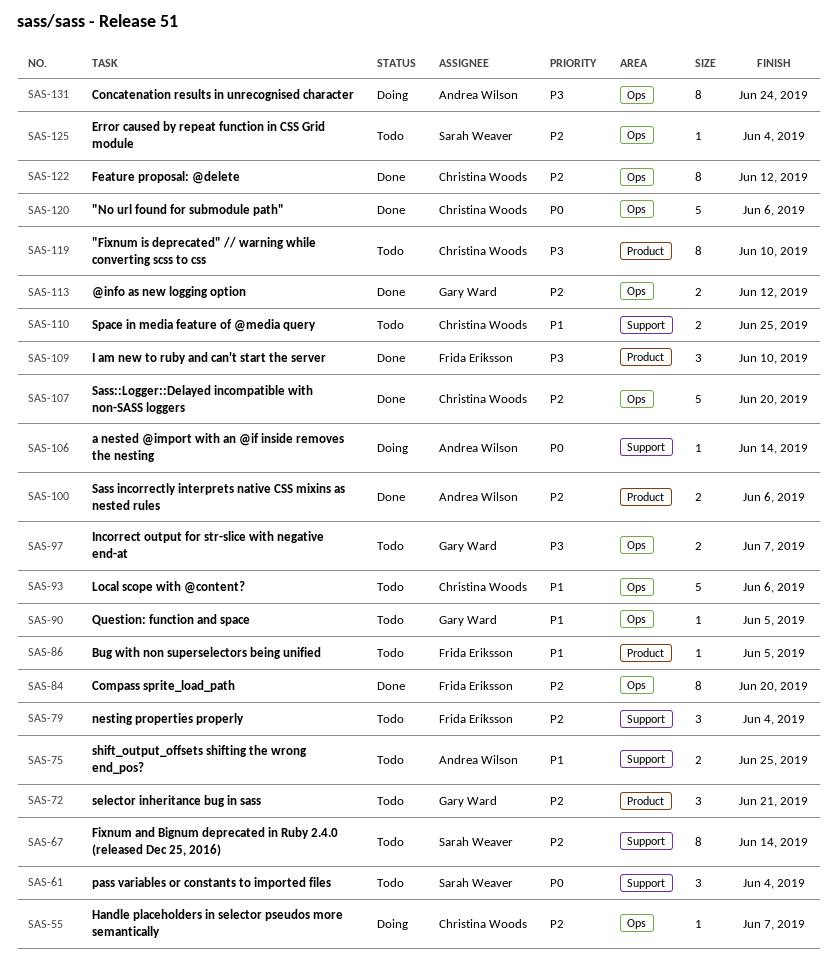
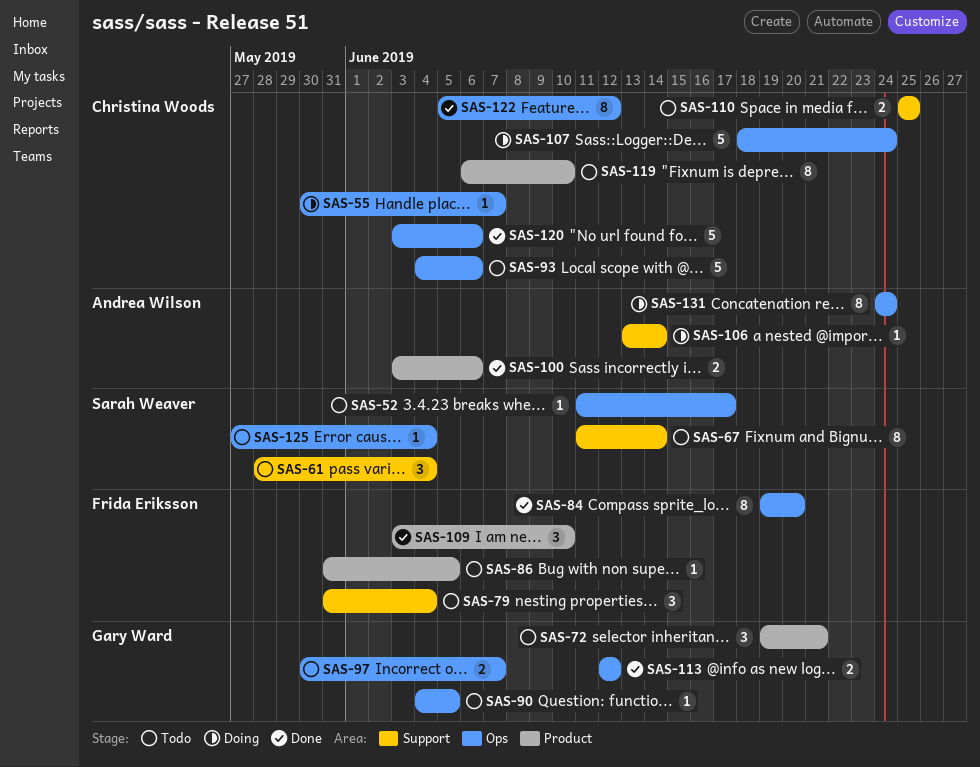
SAS-52: none -> present
SAS-75: present -> none
SAS-107, status: Done -> Doing
SAS-107, due: Jun 20 -> Jun 24

